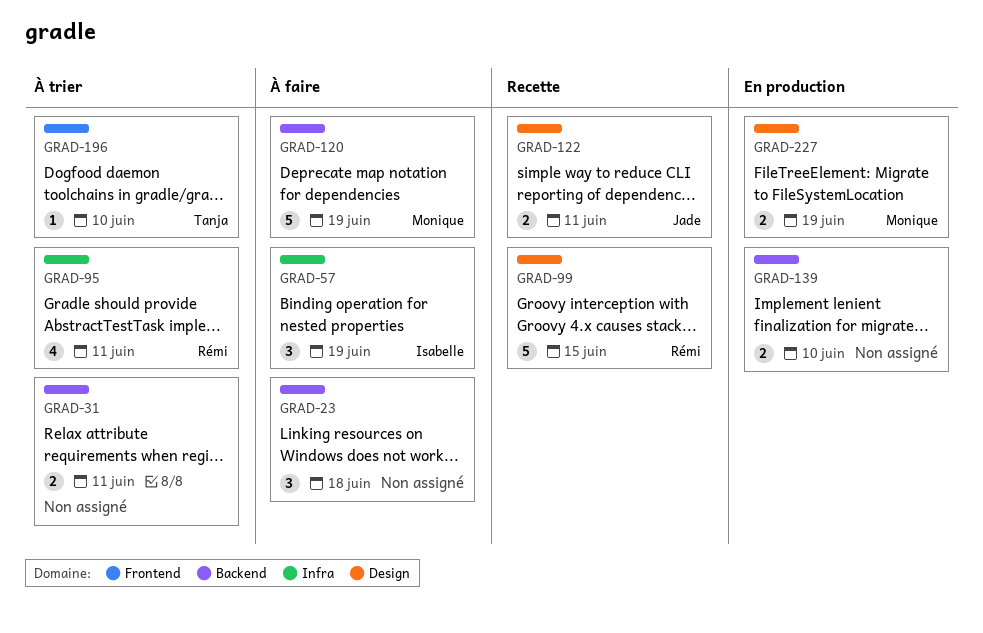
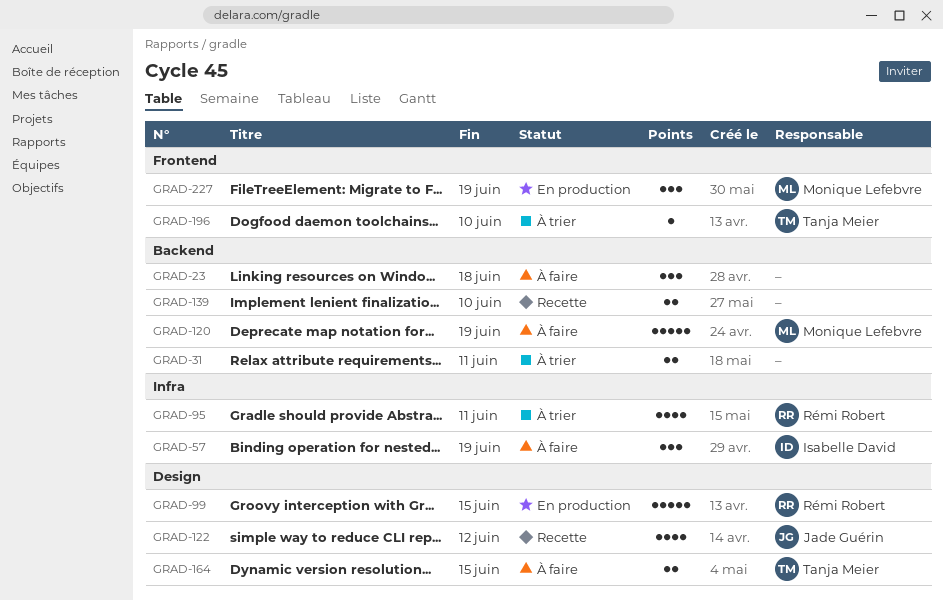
GRAD-99, status: Recette -> En production
GRAD-122, estimate: 2 -> 4
GRAD-122, due: Jun 11 -> Jun 12
GRAD-139, status: En production -> Recette
GRAD-164: none -> present
GRAD-227, label: Design -> Frontend
GRAD-227, estimate: 2 -> 3

